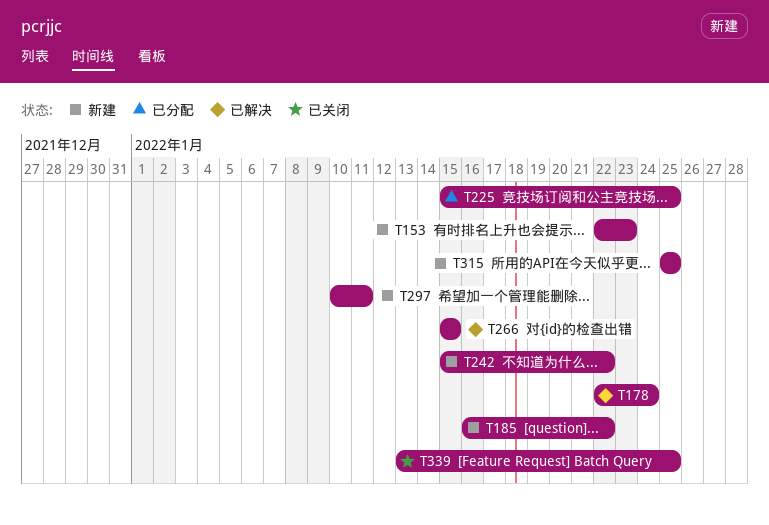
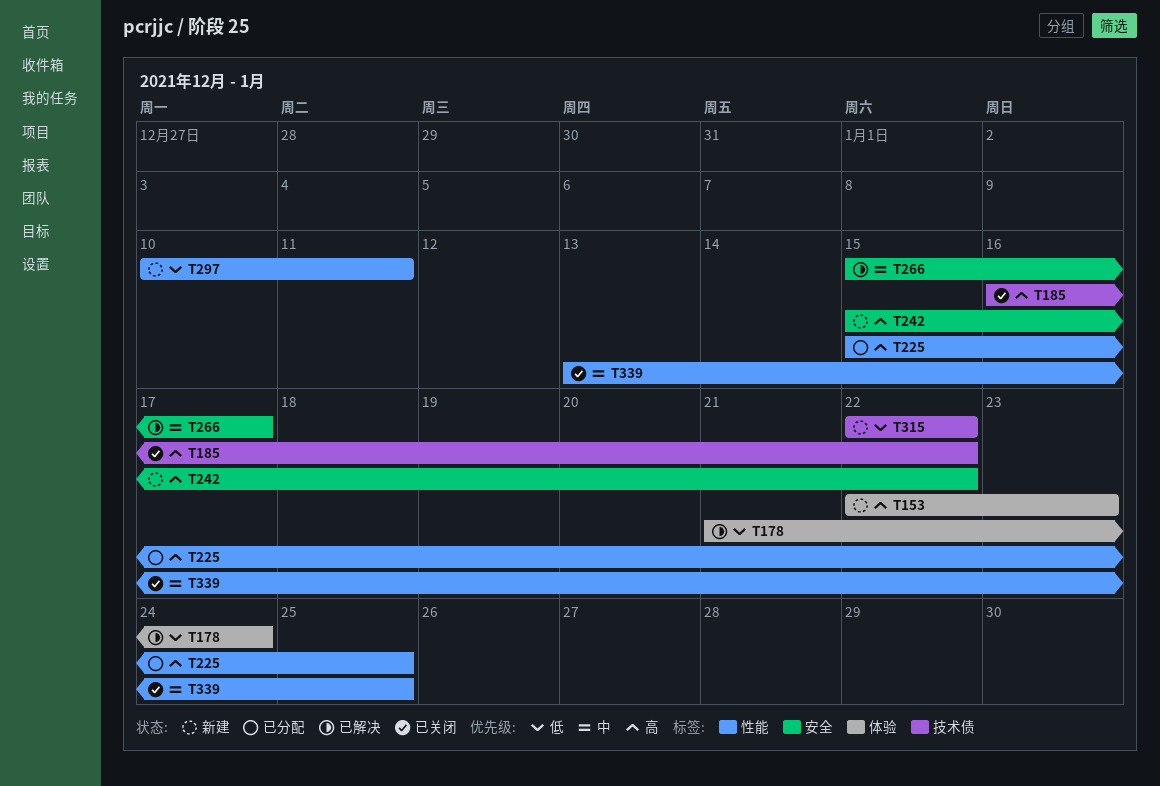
T178, start: Jan 22 -> Jan 21
T185, status: 新建 -> 已关闭
T266, due: Jan 15 -> Jan 17
T315, start: Jan 25 -> Jan 22
T315, due: Jan 25 -> Jan 22

